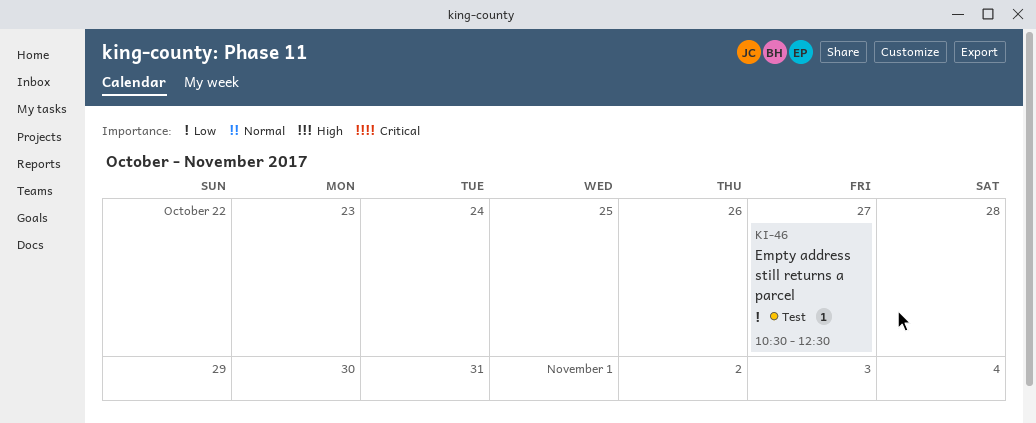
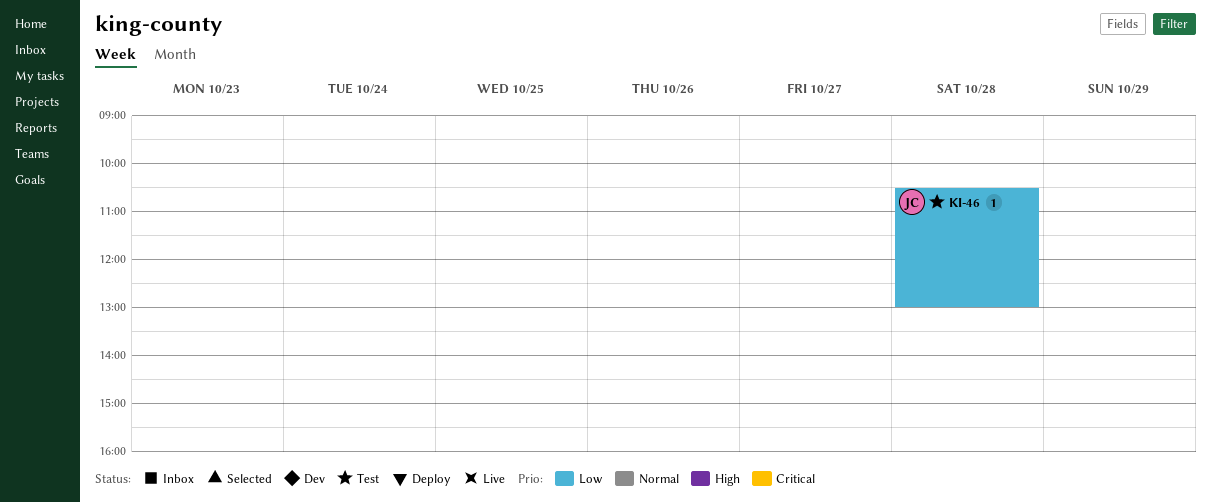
KI-46, day: Oct 27 -> Oct 28
KI-46, ends: 12:30 -> 13:00

